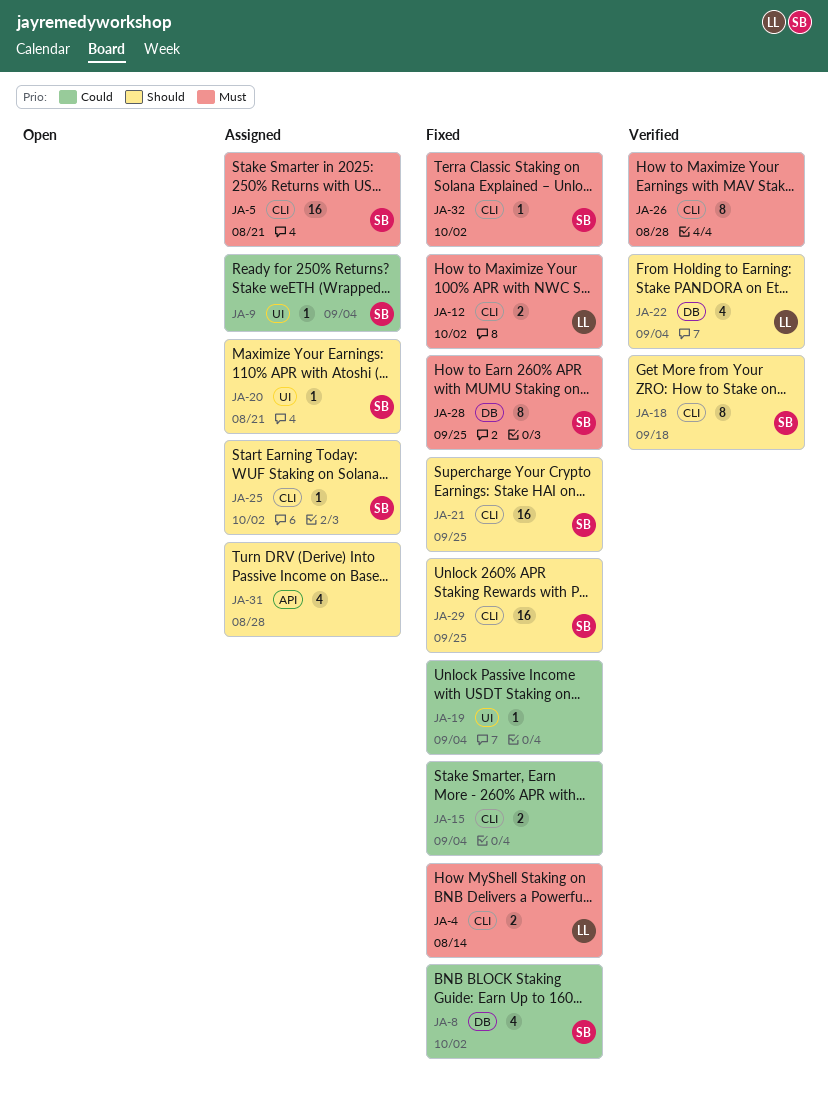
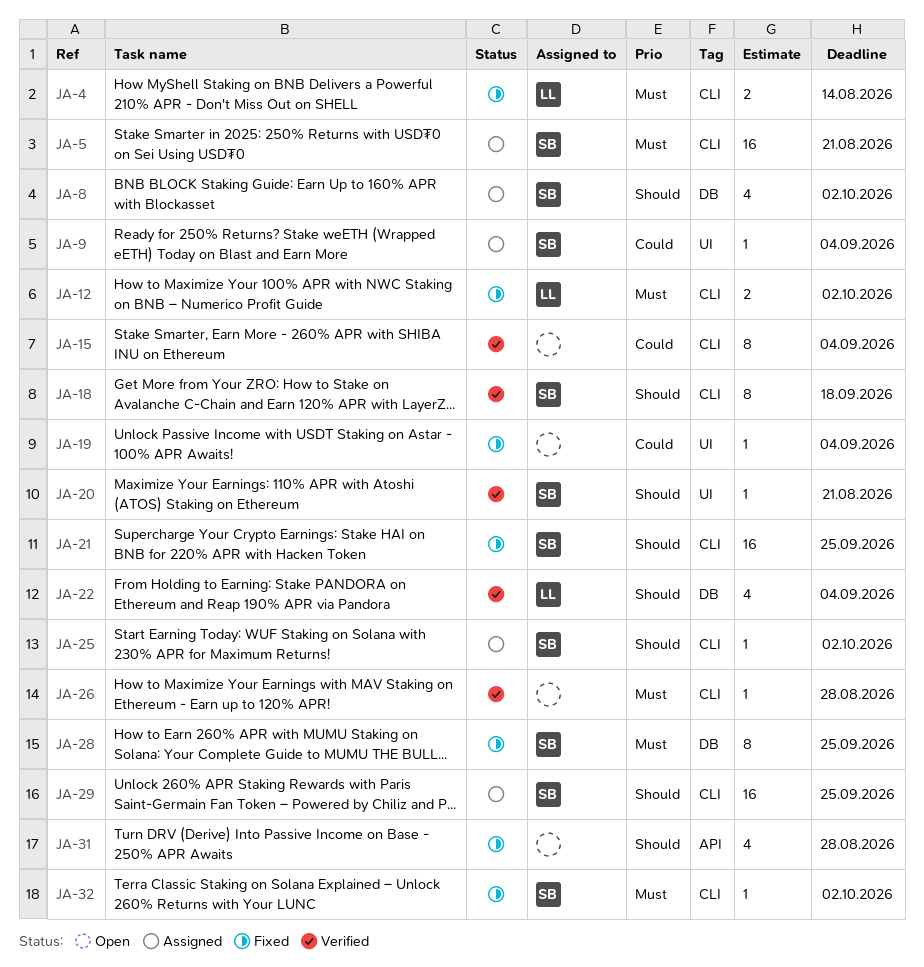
JA-8, status: Fixed -> Assigned
JA-8, priority: Could -> Should
JA-15, status: Fixed -> Verified
JA-15, estimate: 2 -> 8
JA-20, status: Assigned -> Verified
JA-26, estimate: 8 -> 1
JA-29, status: Fixed -> Assigned
JA-31, status: Assigned -> Fixed

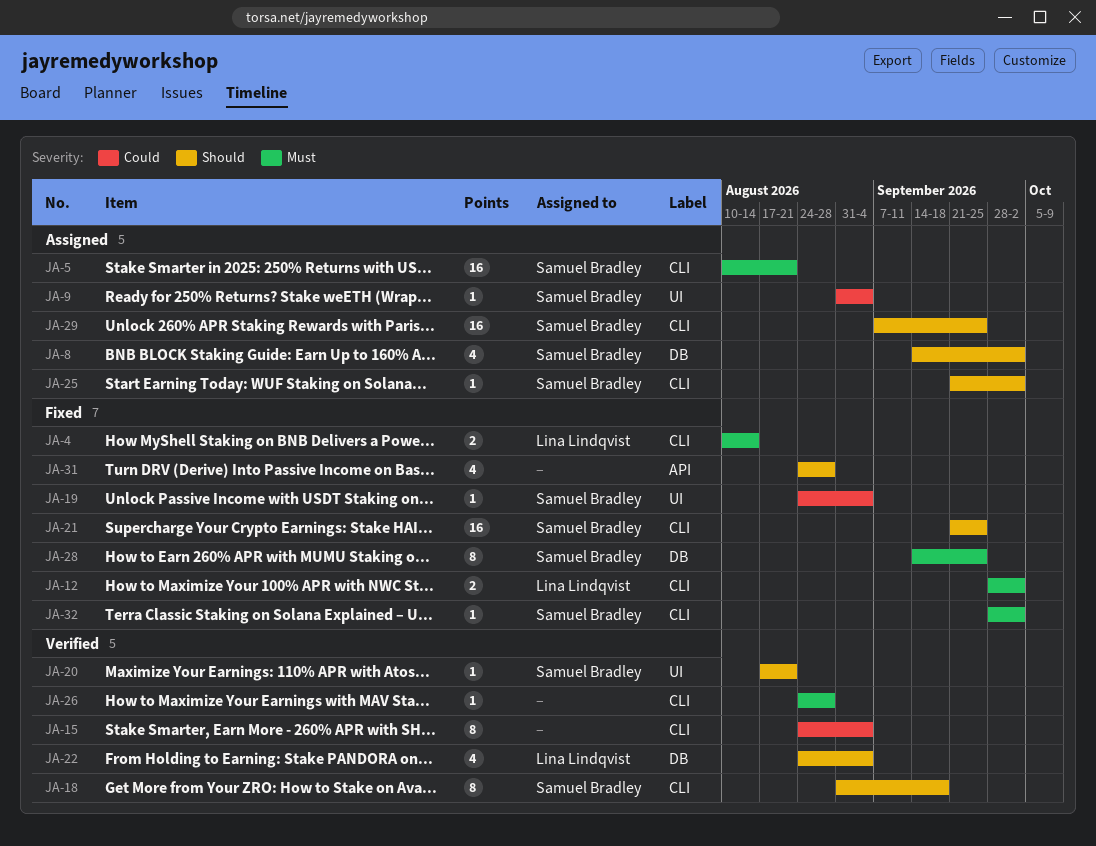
JA-19, owner: none -> Samuel Bradley

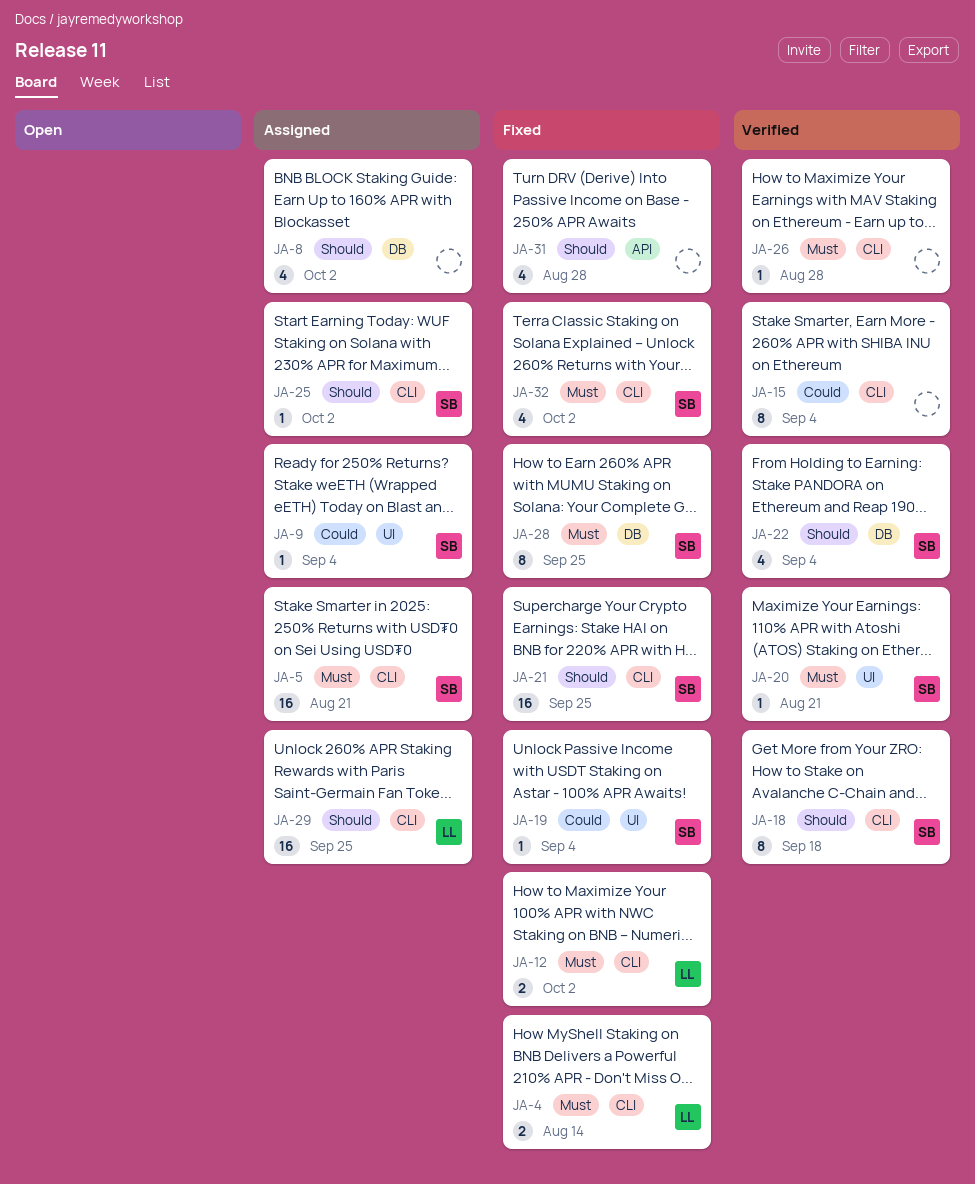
JA-8, owner: Samuel Bradley -> none
JA-20, priority: Should -> Must
JA-22, owner: Lina Lindqvist -> Samuel Bradley
JA-29, owner: Samuel Bradley -> Lina Lindqvist
JA-32, estimate: 1 -> 4

